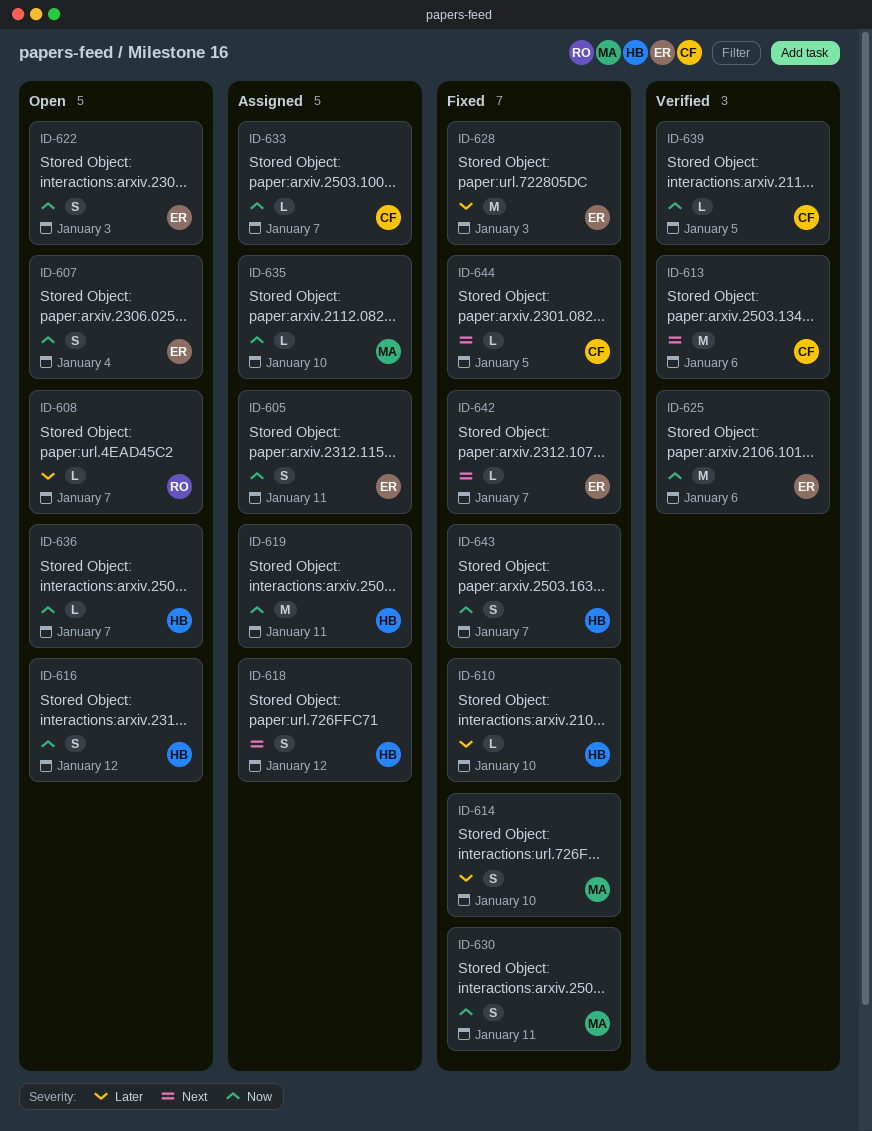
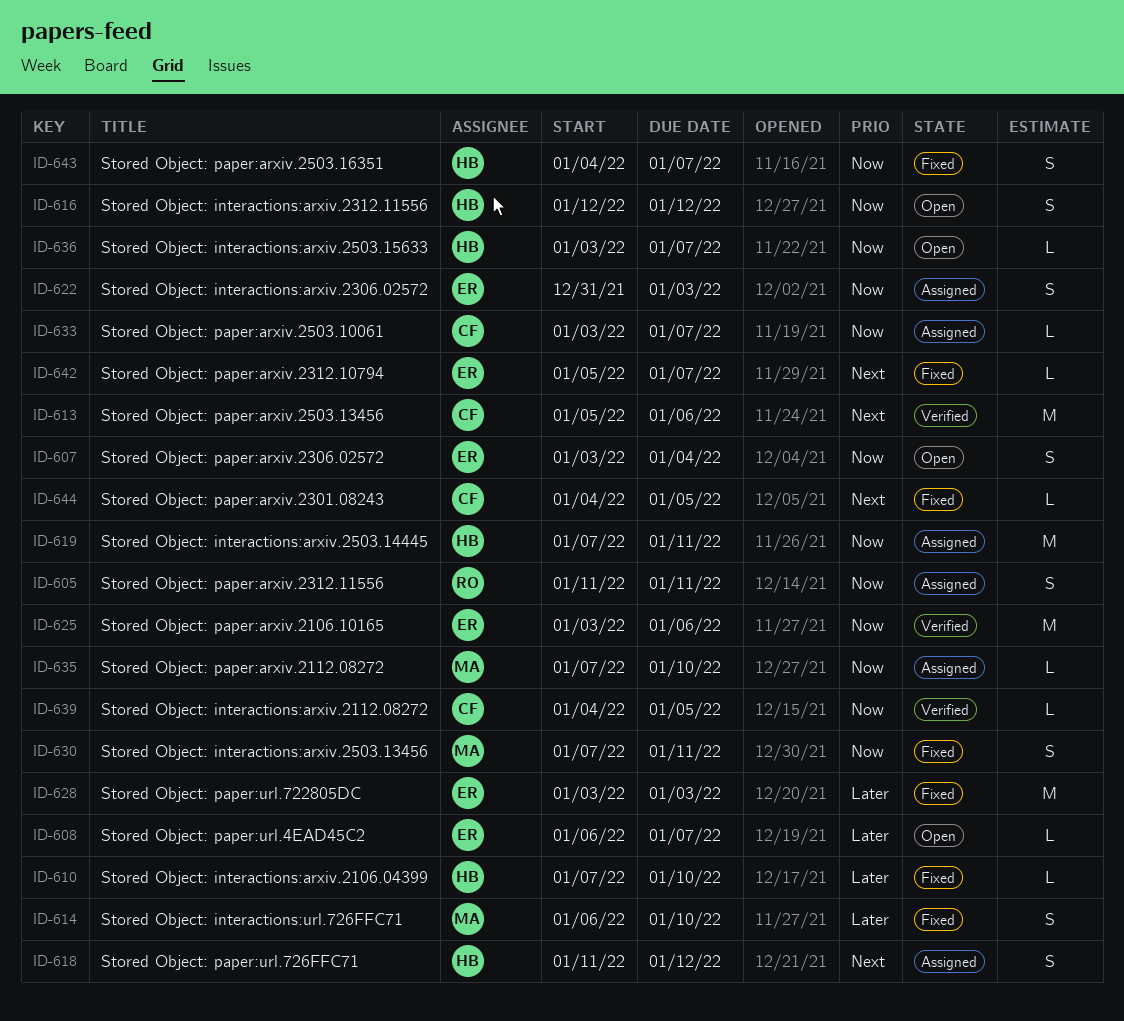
ID-605, owner: ER -> RO
ID-608, owner: RO -> ER
ID-622, status: Open -> Assigned

